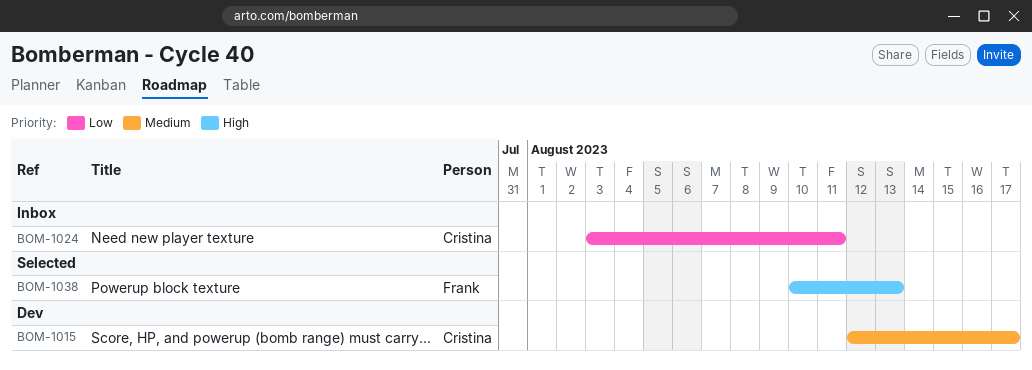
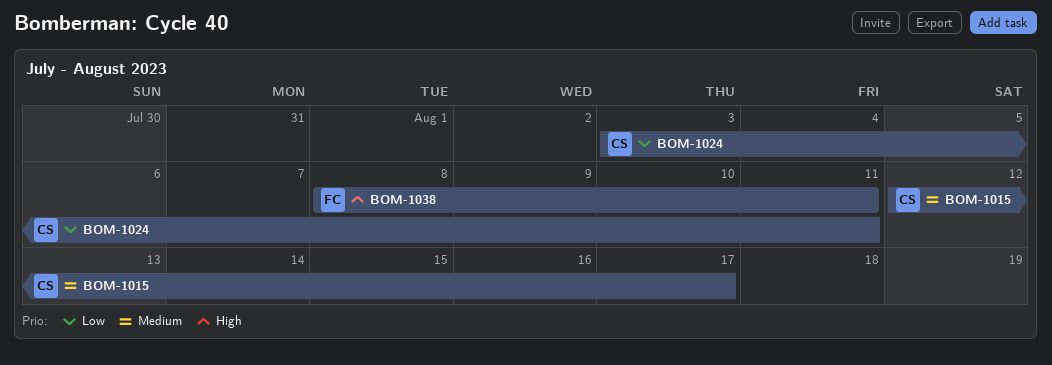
BOM-1038, start: Aug 10 -> Aug 8
BOM-1038, due: Aug 13 -> Aug 11

